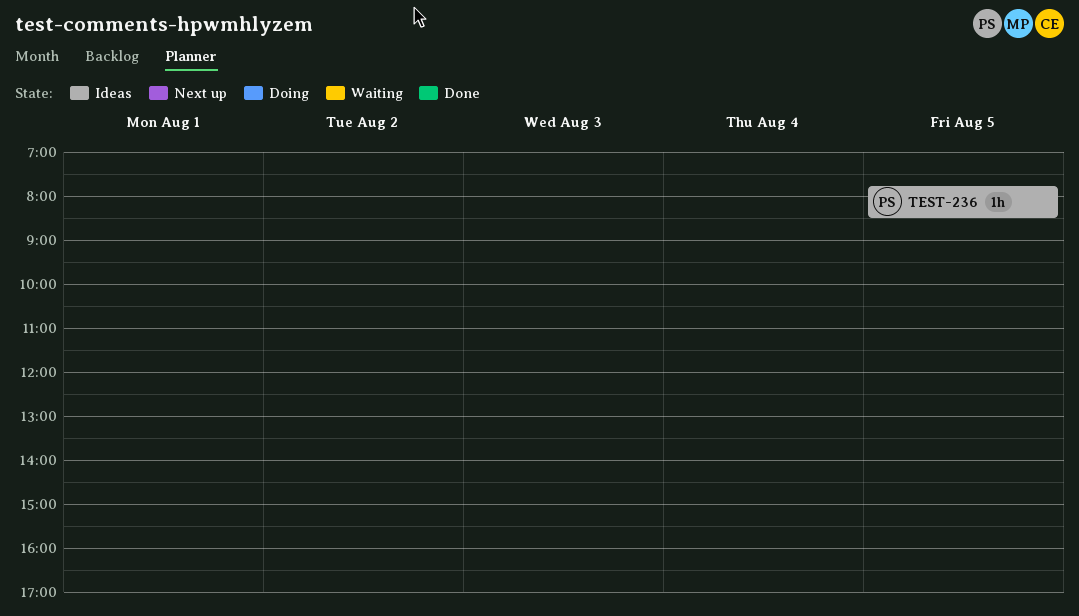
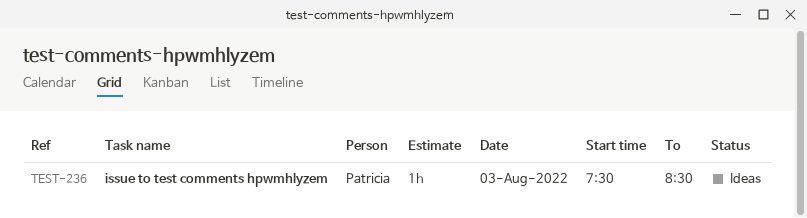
TEST-236, day: Aug 5 -> Aug 3
TEST-236, begins: 07:45 -> 07:30

